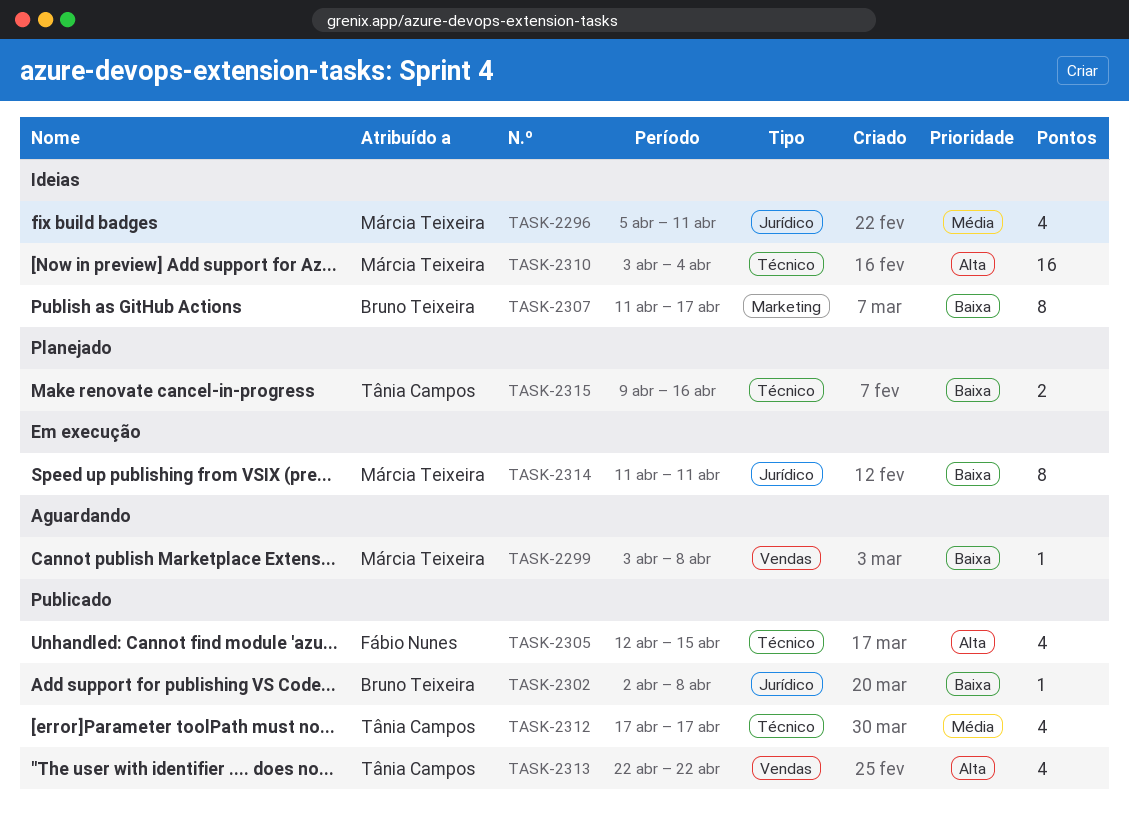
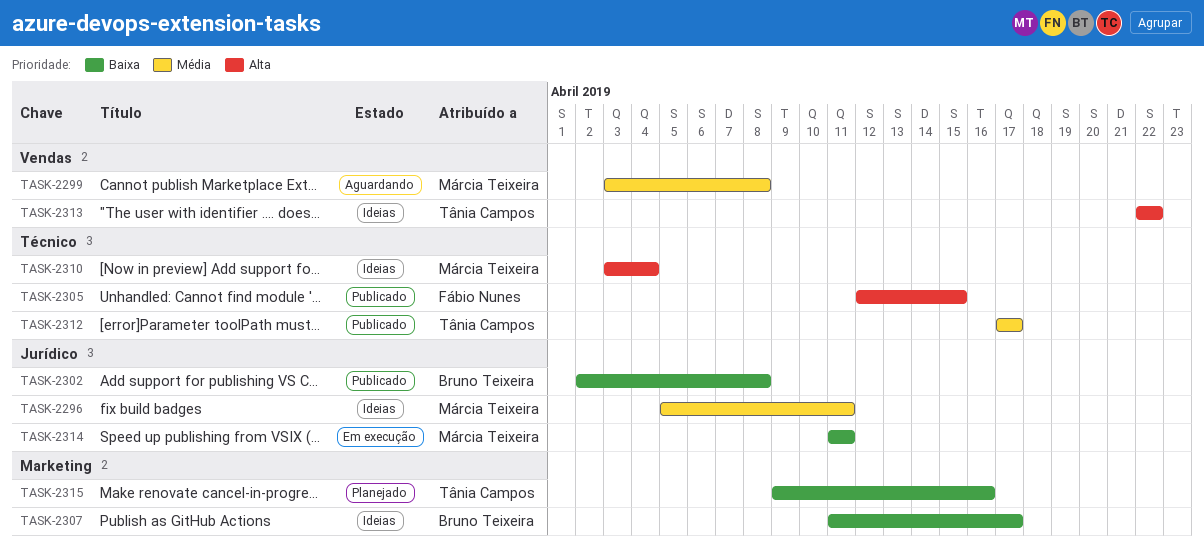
TASK-2299, priority: Baixa -> Média
TASK-2313, status: Publicado -> Ideias
TASK-2315, label: Técnico -> Marketing

